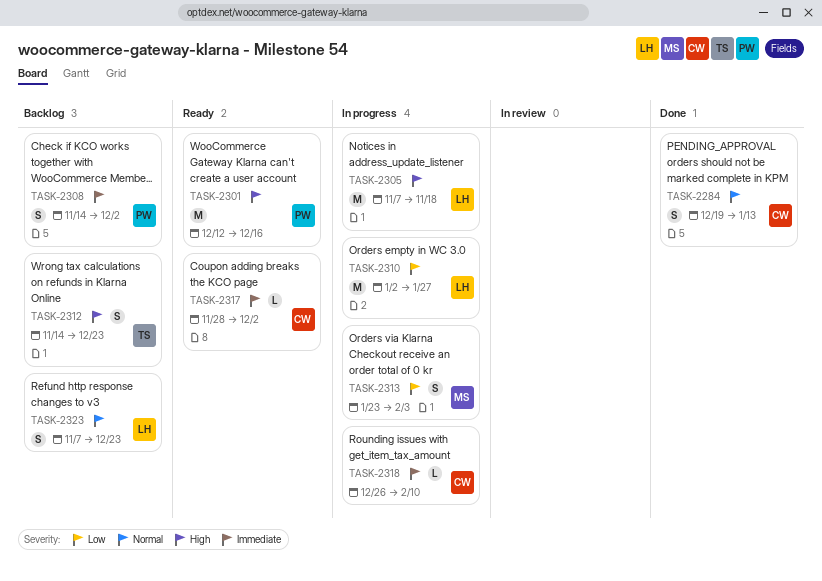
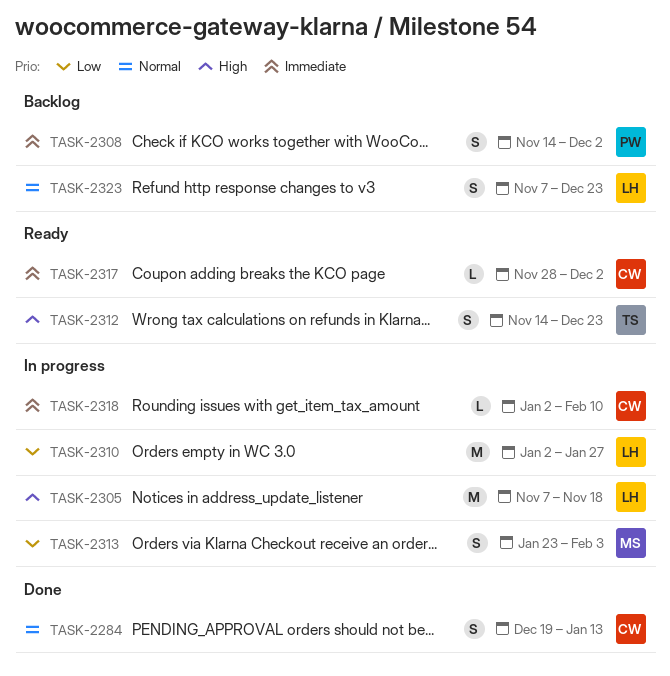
TASK-2301: present -> none
TASK-2312, status: Backlog -> Ready
TASK-2318, start: Dec 26 -> Jan 2

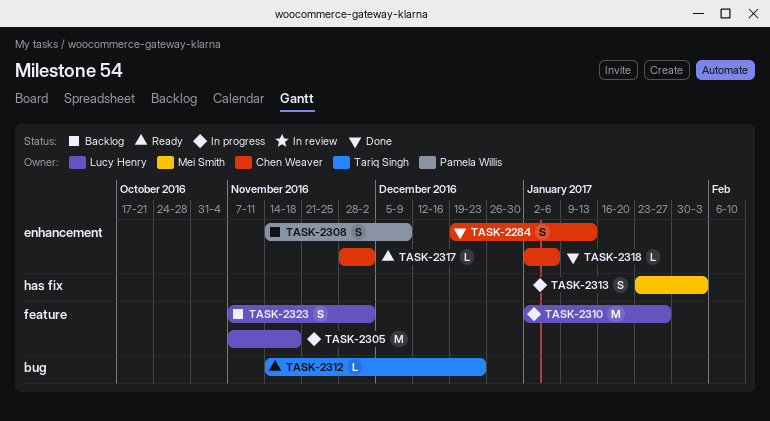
TASK-2308, due: Dec 2 -> Dec 9
TASK-2312, estimate: S -> L
TASK-2318, status: In progress -> Done
TASK-2318, due: Feb 10 -> Jan 6
TASK-2323, due: Dec 23 -> Dec 2

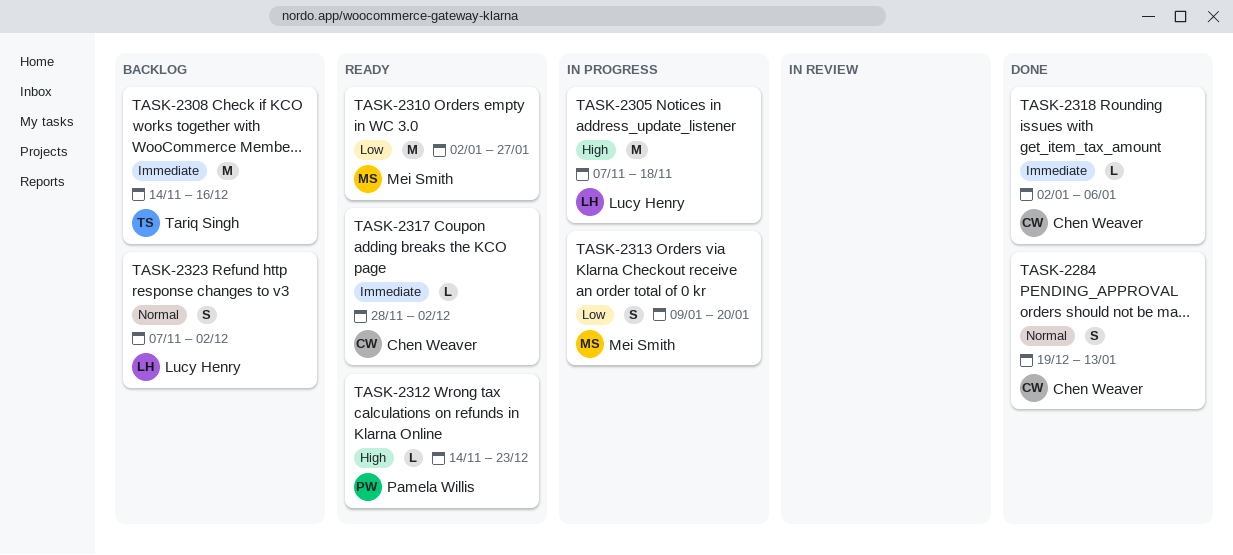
TASK-2308, owner: Pamela Willis -> Tariq Singh
TASK-2308, estimate: S -> M
TASK-2308, due: Dec 9 -> Dec 16
TASK-2310, status: In progress -> Ready
TASK-2310, owner: Lucy Henry -> Mei Smith
TASK-2312, owner: Tariq Singh -> Pamela Willis
TASK-2313, start: Jan 23 -> Jan 9
TASK-2313, due: Feb 3 -> Jan 20

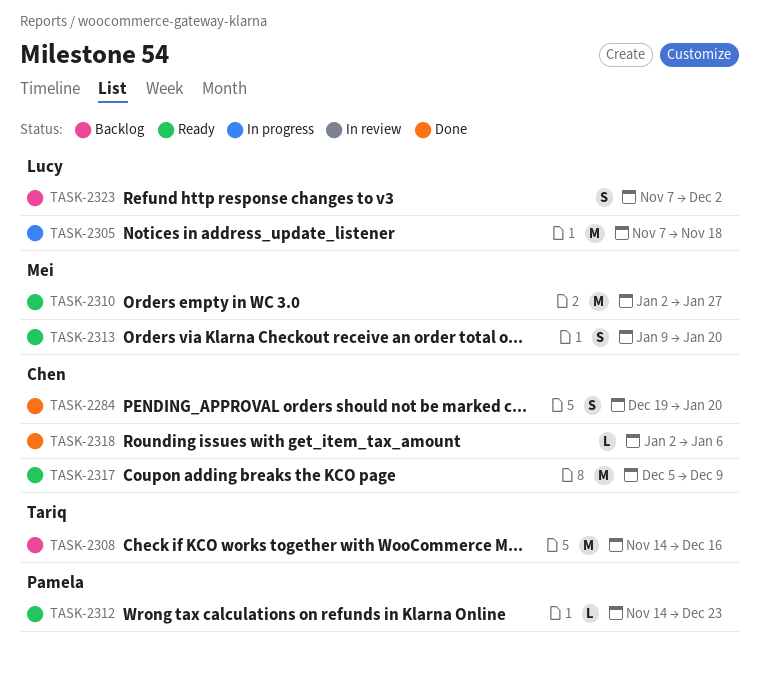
TASK-2284, due: Jan 13 -> Jan 20
TASK-2313, status: In progress -> Ready
TASK-2317, estimate: L -> M
TASK-2317, start: Nov 28 -> Dec 5
TASK-2317, due: Dec 2 -> Dec 9

